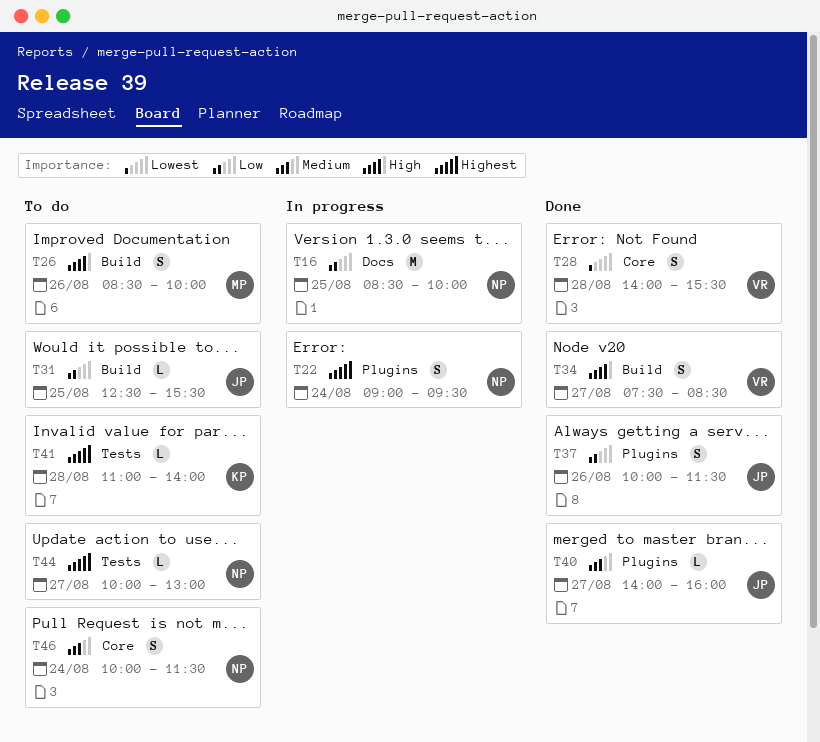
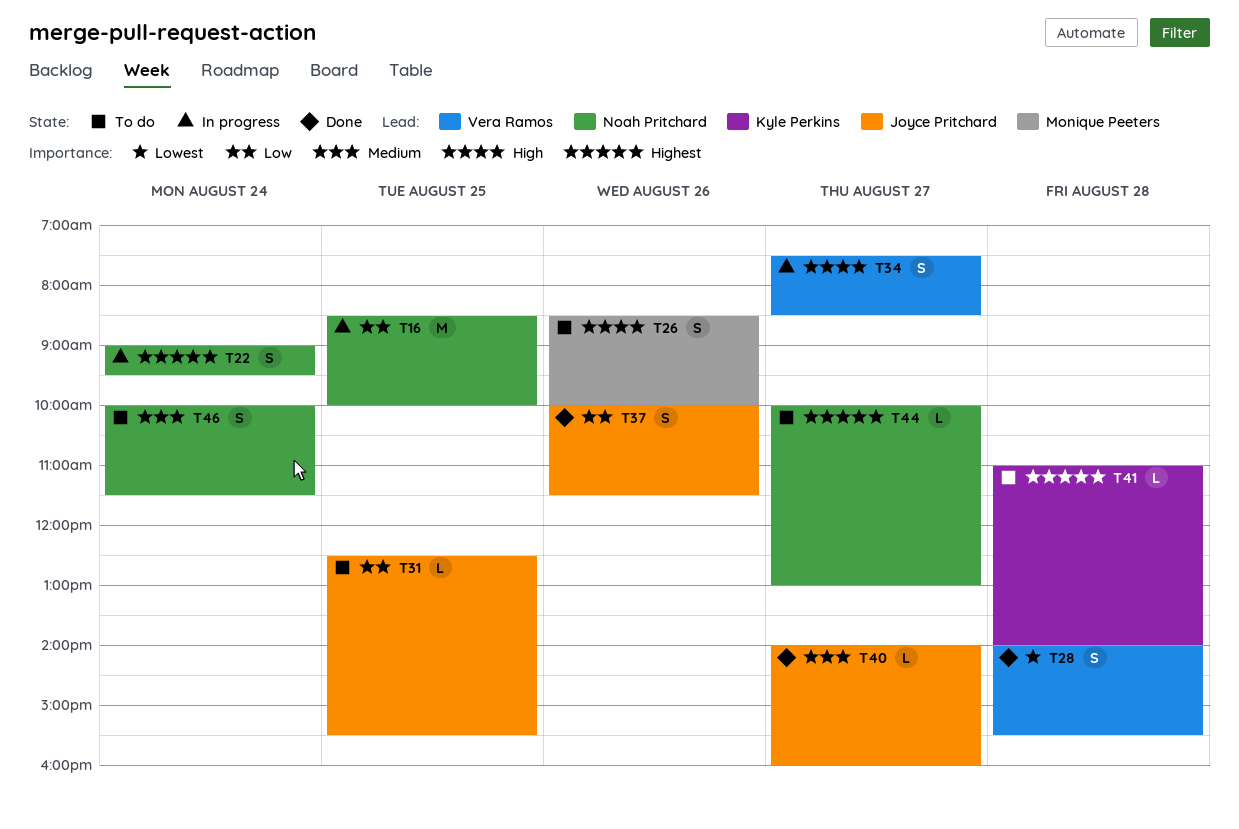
T34, status: Done -> In progress

